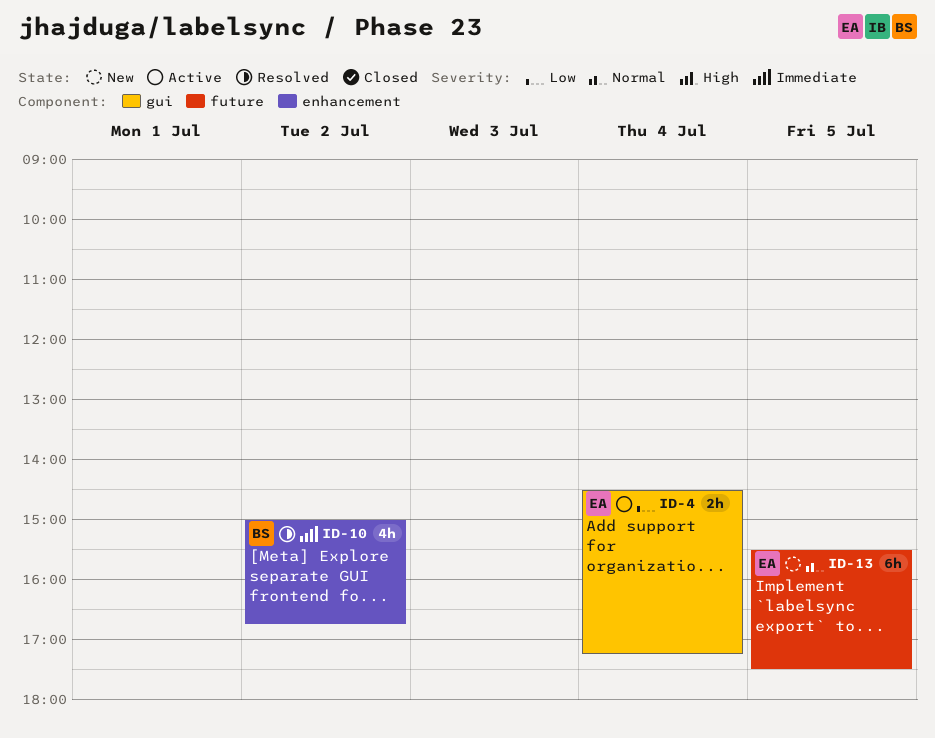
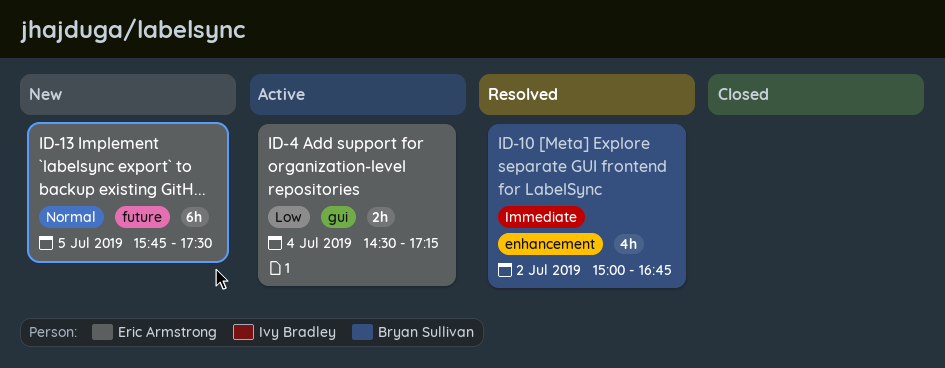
ID-13, begins: 15:30 -> 15:45

